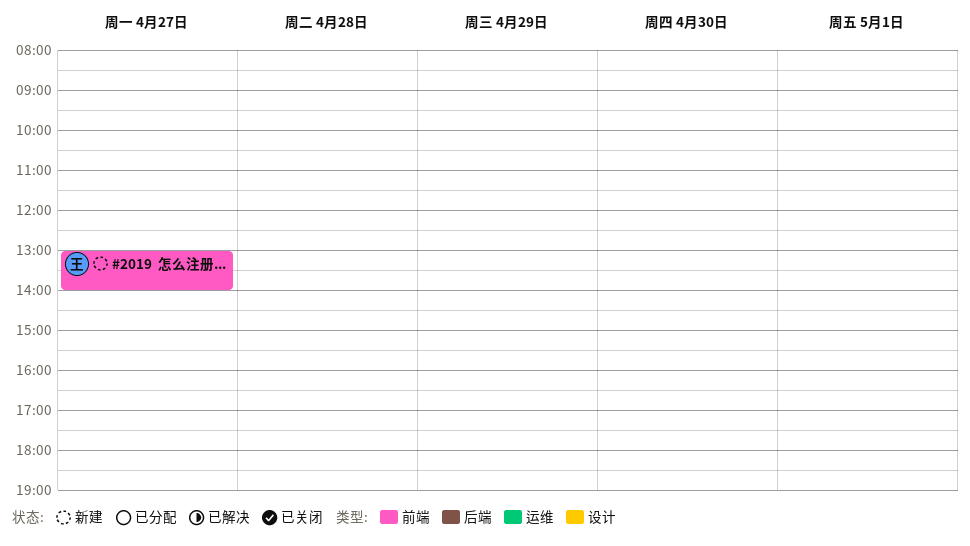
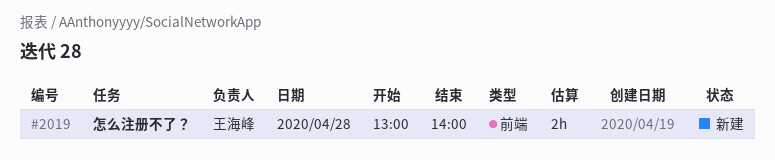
#2019, day: Apr 27 -> Apr 28

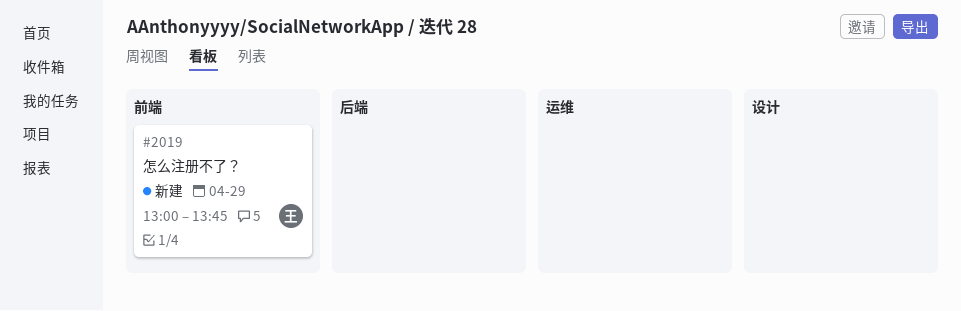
#2019, day: Apr 28 -> Apr 29
#2019, ends: 14:00 -> 13:45

